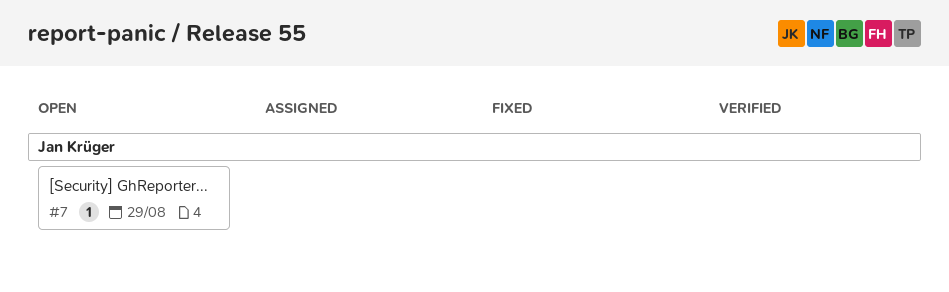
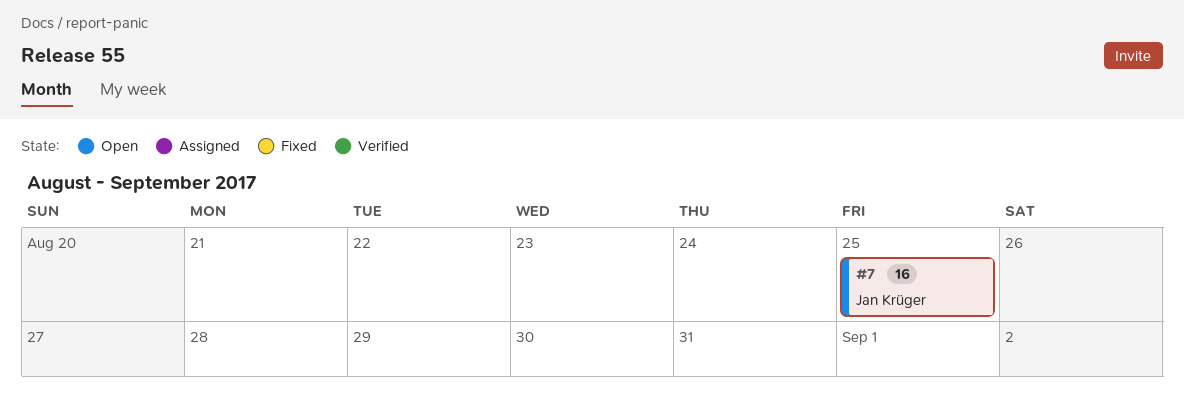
#7, estimate: 1 -> 16
#7, due: Aug 29 -> Aug 25

